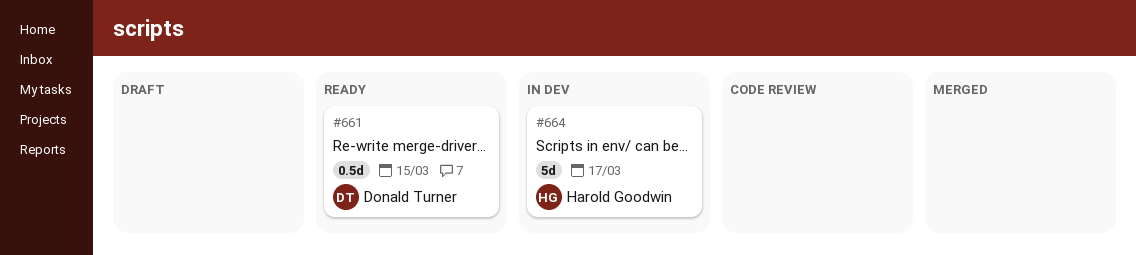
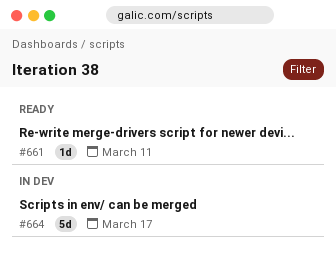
#661, estimate: 0.5d -> 1d
#661, due: Mar 15 -> Mar 11

